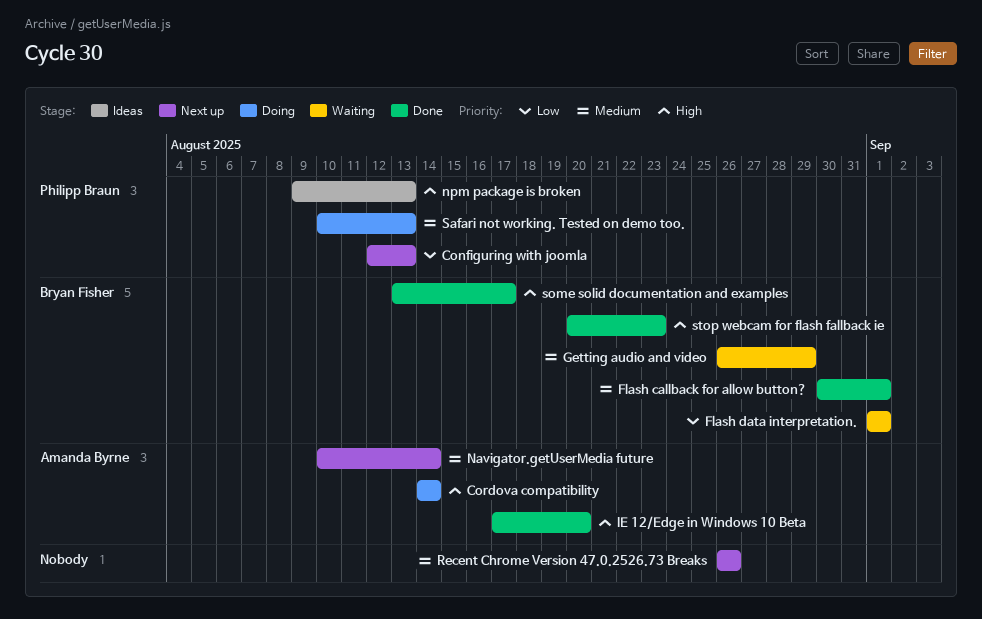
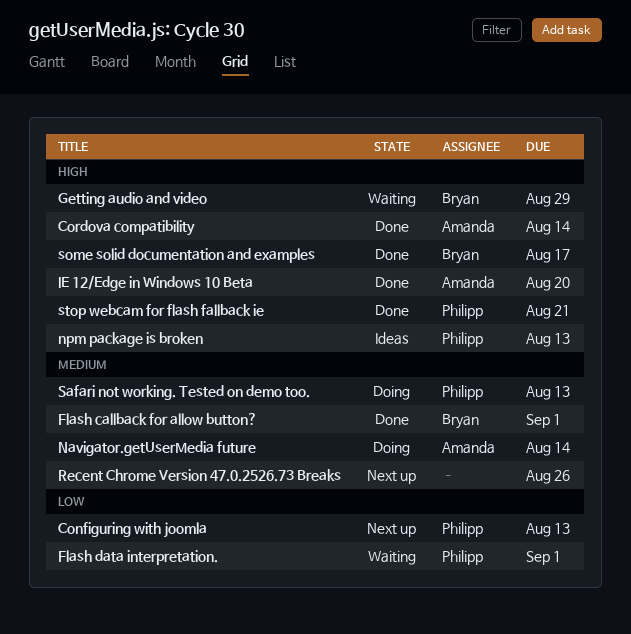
Cordova compatibility, status: Doing -> Done
Flash data interpretation., owner: Bryan Fisher -> Philipp Braun
Getting audio and video, priority: Medium -> High
Navigator.getUserMedia future, status: Next up -> Doing
stop webcam for flash fallback ie, owner: Bryan Fisher -> Philipp Braun
stop webcam for flash fallback ie, due: Aug 23 -> Aug 21

